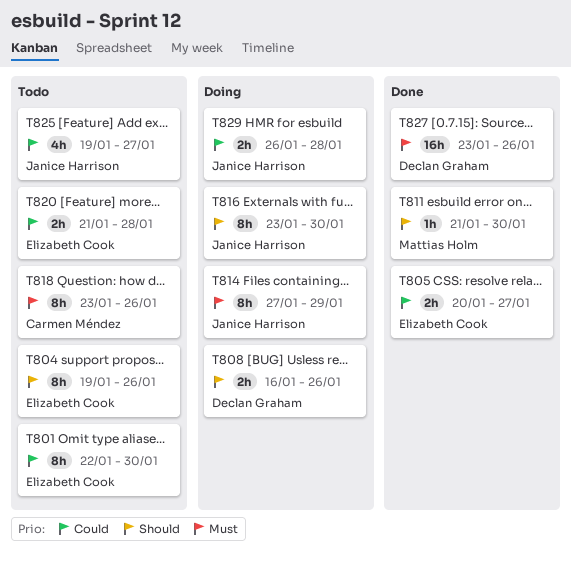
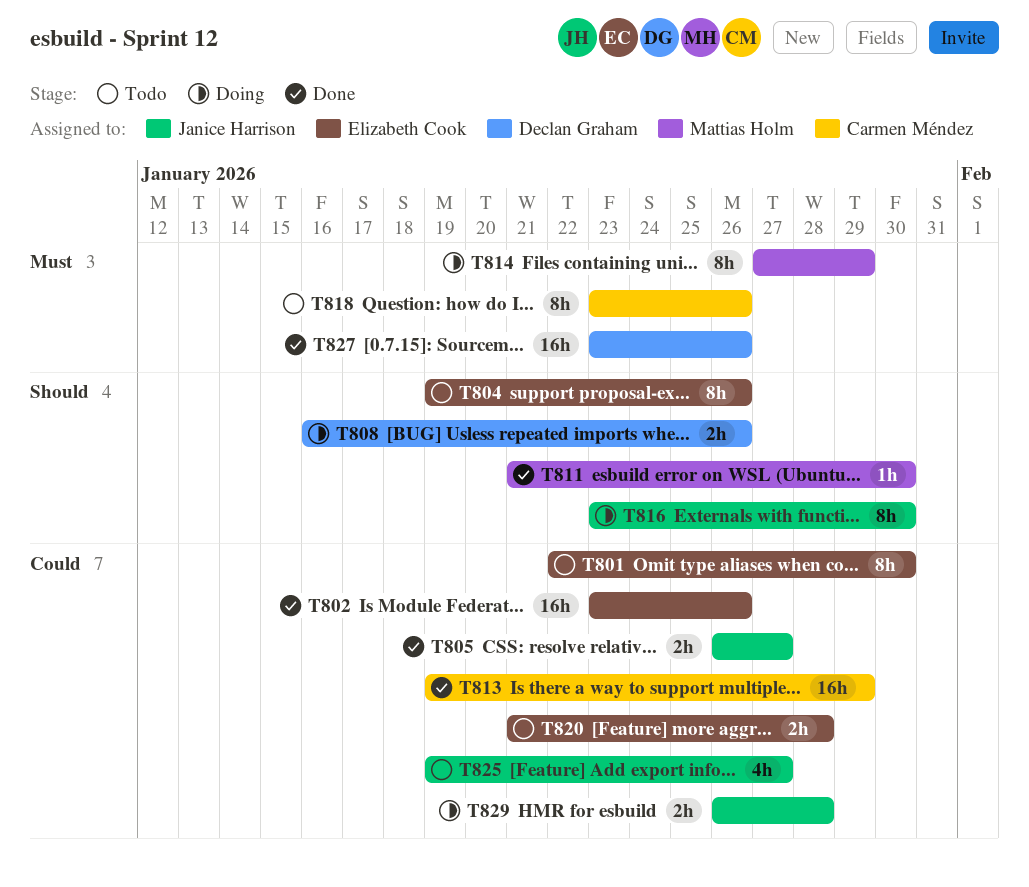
T802: none -> present
T805, owner: Elizabeth Cook -> Janice Harrison
T805, start: Jan 20 -> Jan 26
T813: none -> present
T814, owner: Janice Harrison -> Mattias Holm

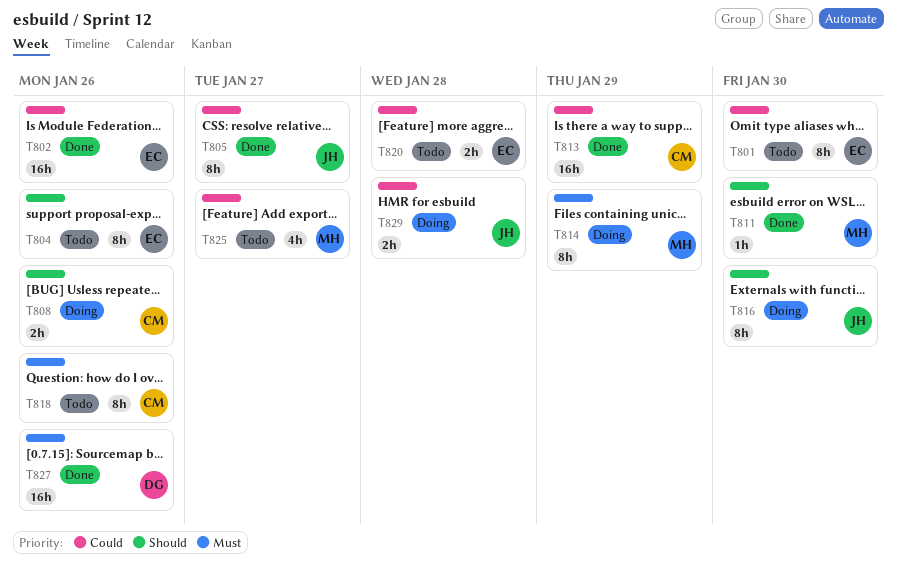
T805, estimate: 2h -> 8h
T808, owner: Declan Graham -> Carmen Méndez
T825, owner: Janice Harrison -> Mattias Holm

